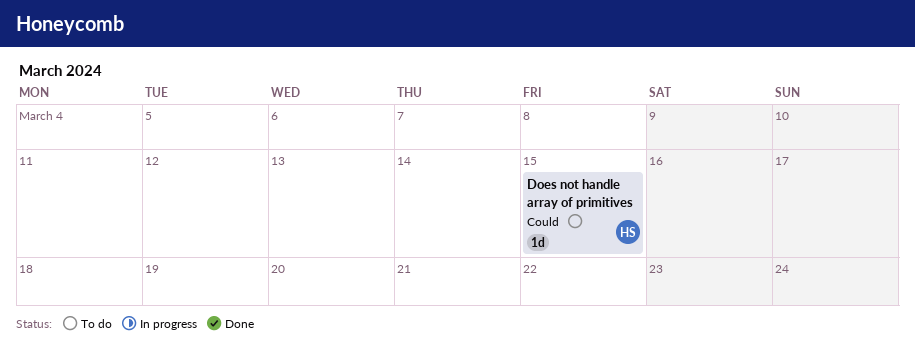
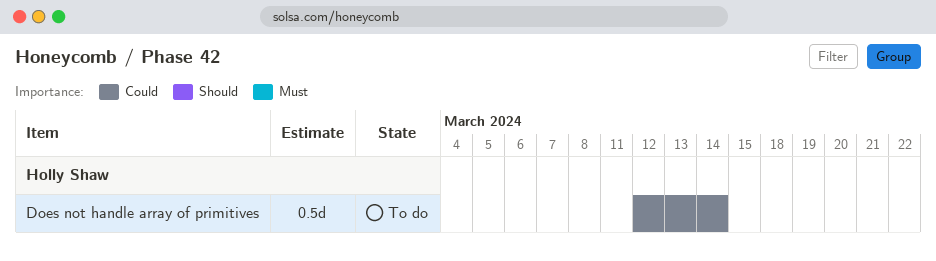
Does not handle array of primitives, estimate: 1d -> 0.5d
Does not handle array of primitives, due: Mar 15 -> Mar 14

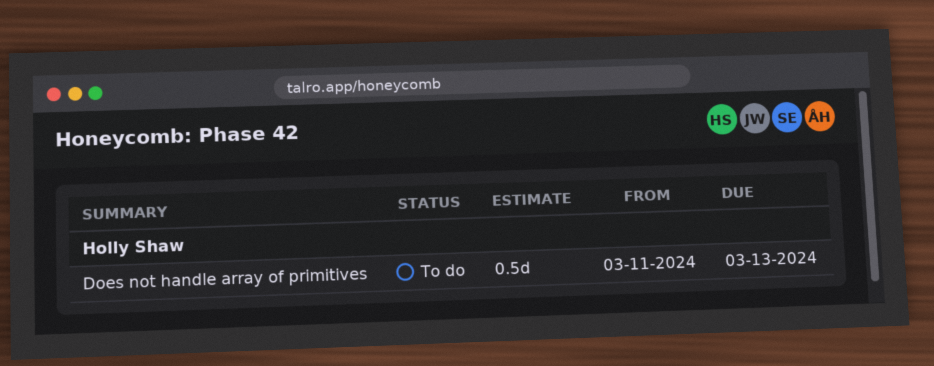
Does not handle array of primitives, start: Mar 12 -> Mar 11
Does not handle array of primitives, due: Mar 14 -> Mar 13

